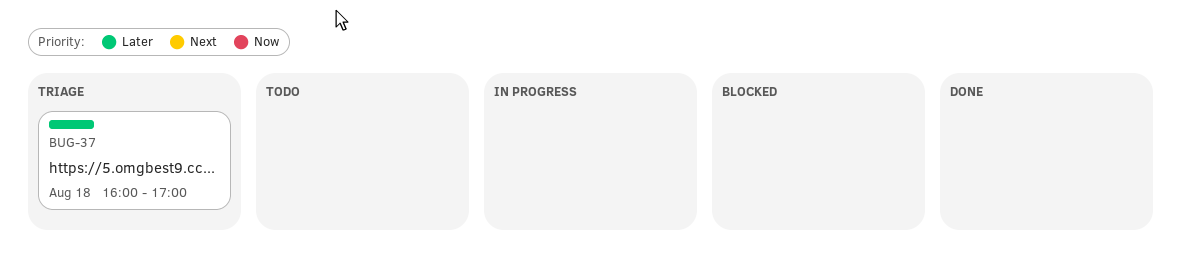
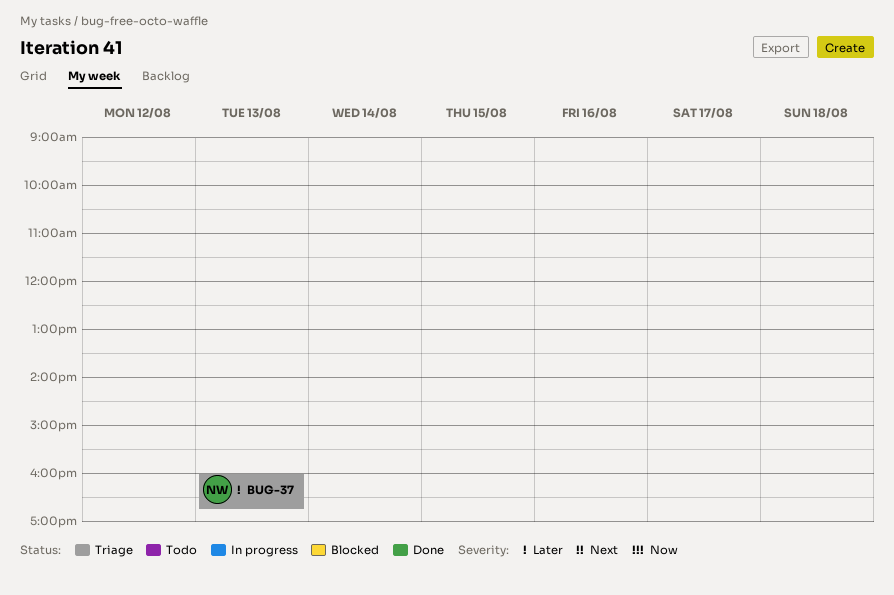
BUG-37, day: Aug 18 -> Aug 13
BUG-37, ends: 17:00 -> 16:45

